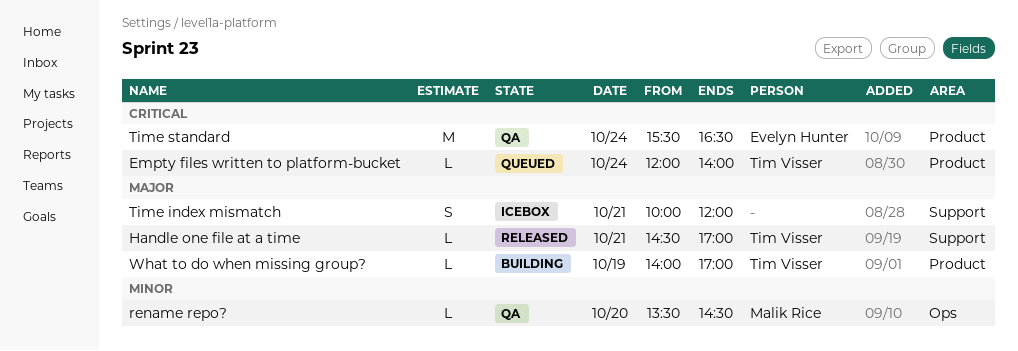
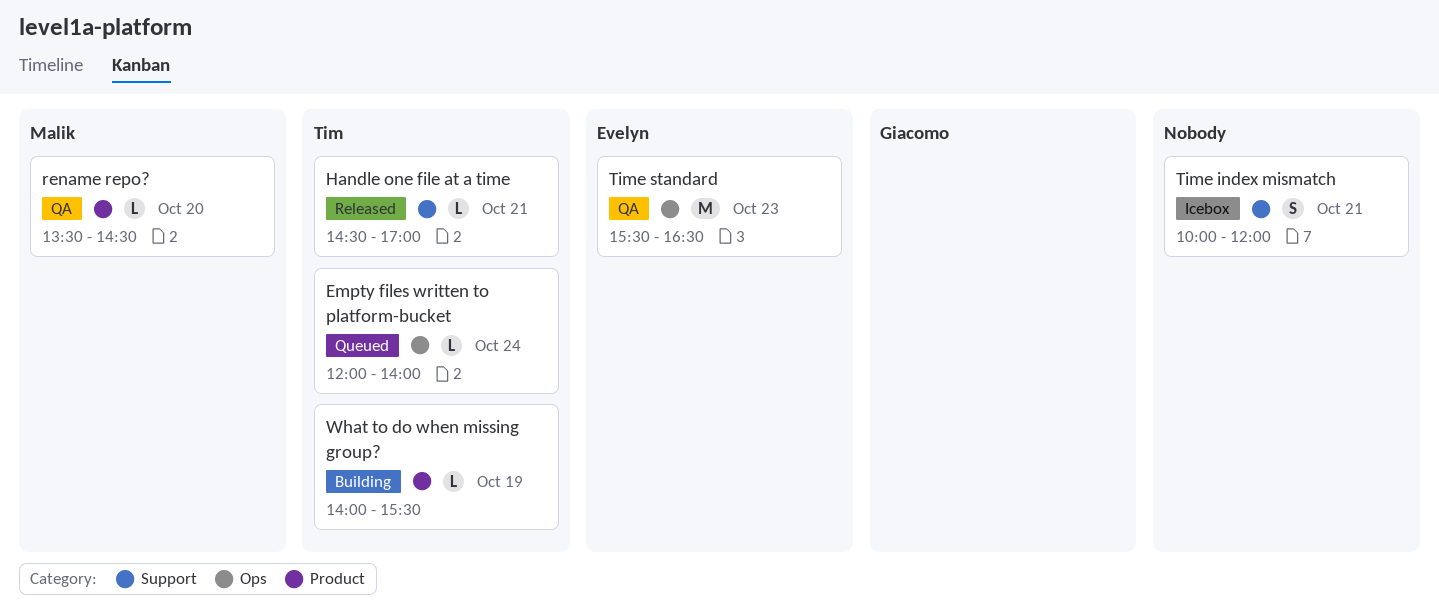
Empty files written to platform-bucket, label: Product -> Ops
rename repo?, label: Ops -> Product
Time standard, label: Product -> Ops
Time standard, day: Oct 24 -> Oct 23
What to do when missing group?, ends: 17:00 -> 15:30

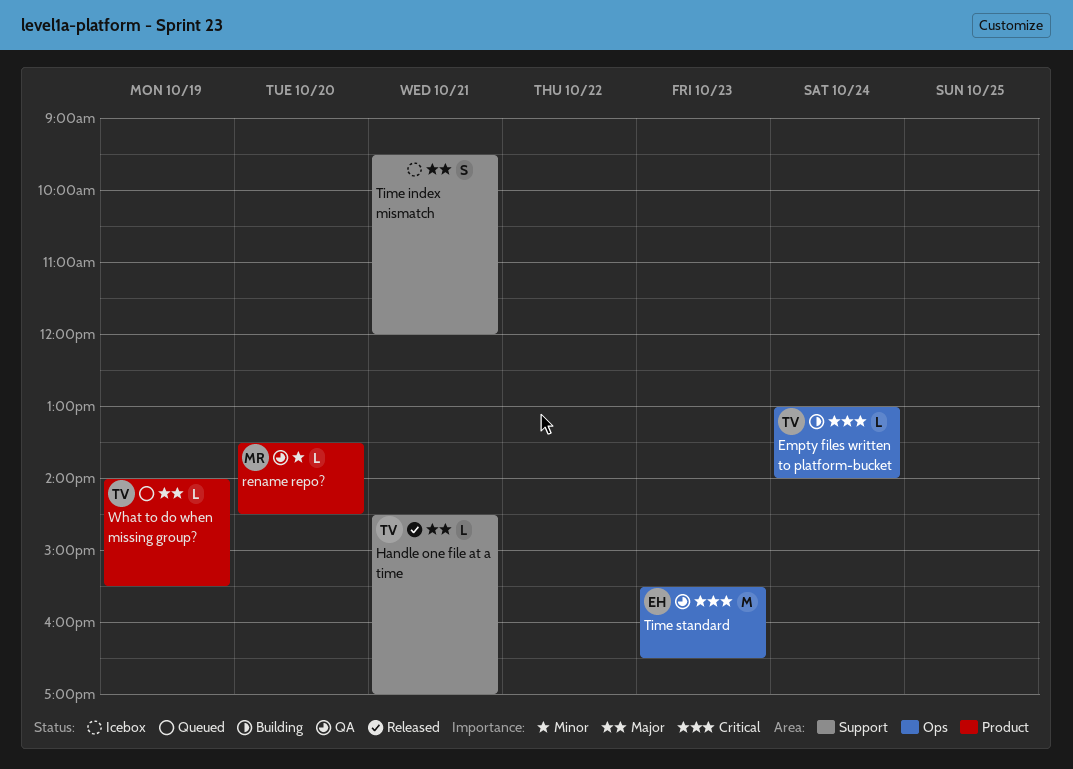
Empty files written to platform-bucket, status: Queued -> Building
Empty files written to platform-bucket, begins: 12:00 -> 13:00
Time index mismatch, begins: 10:00 -> 09:30
What to do when missing group?, status: Building -> Queued

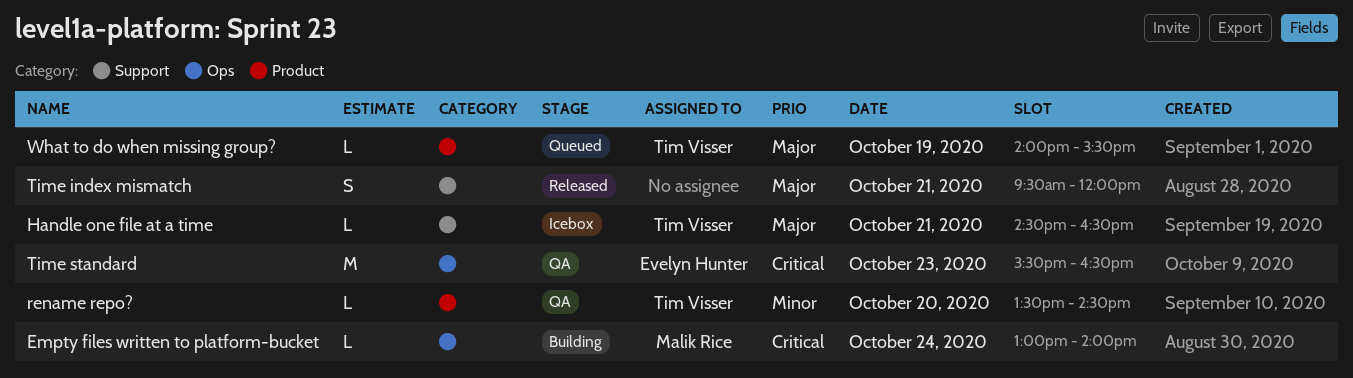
Empty files written to platform-bucket, owner: Tim Visser -> Malik Rice
Handle one file at a time, status: Released -> Icebox
Handle one file at a time, ends: 17:00 -> 16:30
rename repo?, owner: Malik Rice -> Tim Visser
Time index mismatch, status: Icebox -> Released

